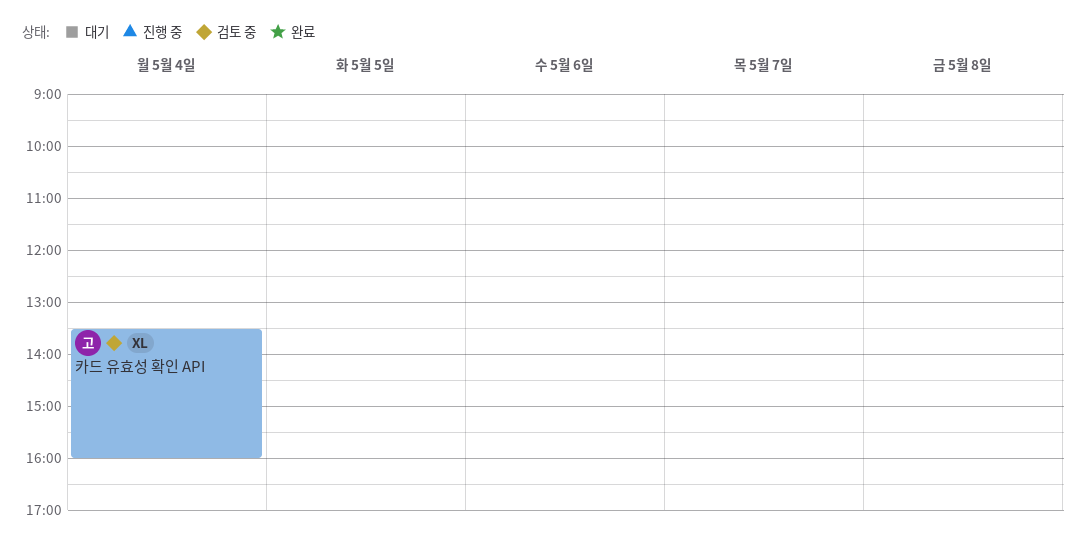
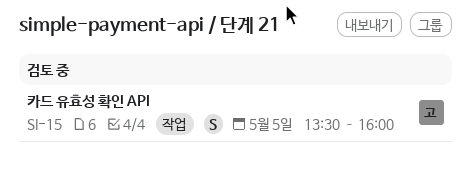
카드 유효성 확인 API, estimate: XL -> S
카드 유효성 확인 API, day: May 4 -> May 5

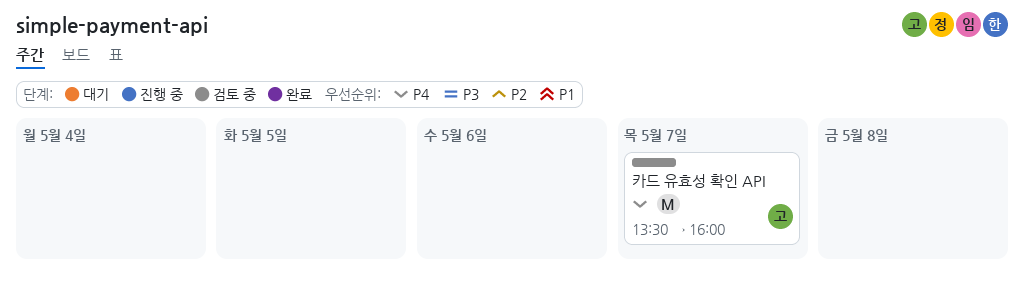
카드 유효성 확인 API, estimate: S -> M
카드 유효성 확인 API, day: May 5 -> May 7

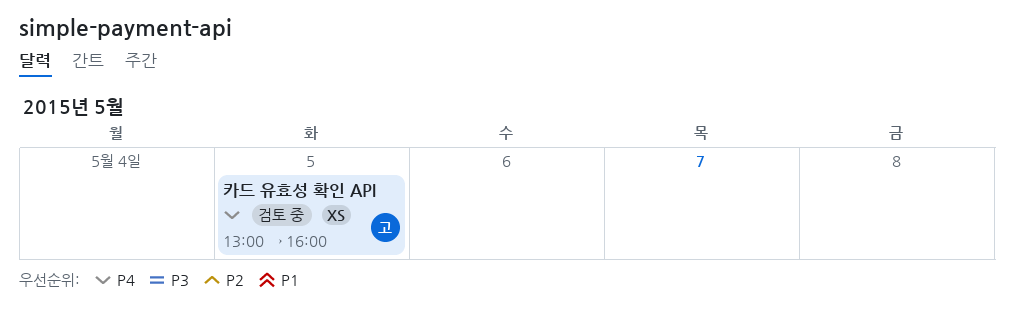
카드 유효성 확인 API, estimate: M -> XS
카드 유효성 확인 API, day: May 7 -> May 5
카드 유효성 확인 API, begins: 13:30 -> 13:00

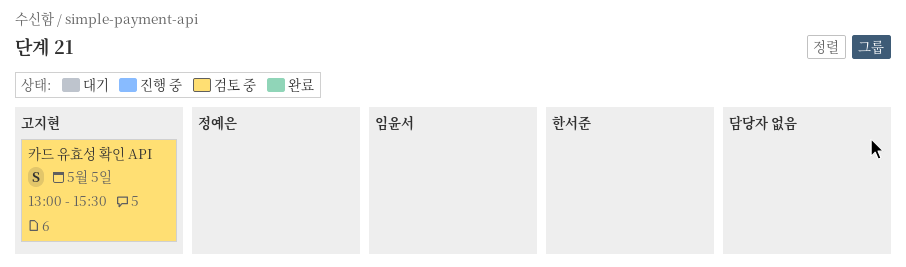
카드 유효성 확인 API, estimate: XS -> S
카드 유효성 확인 API, ends: 16:00 -> 15:30

